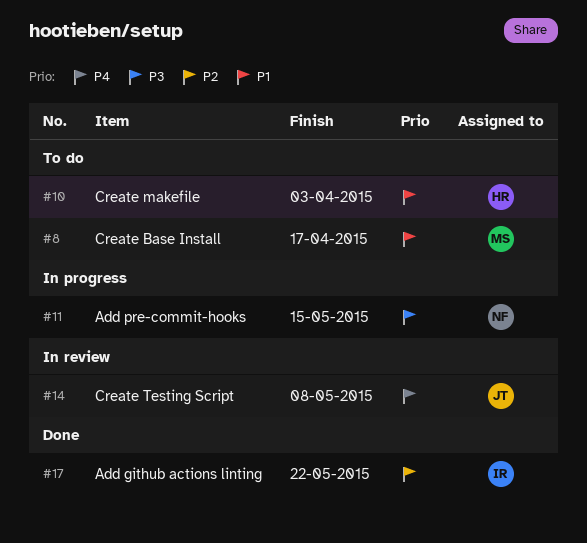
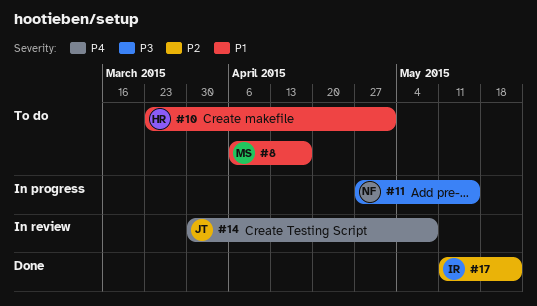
#10, due: Apr 3 -> May 1

